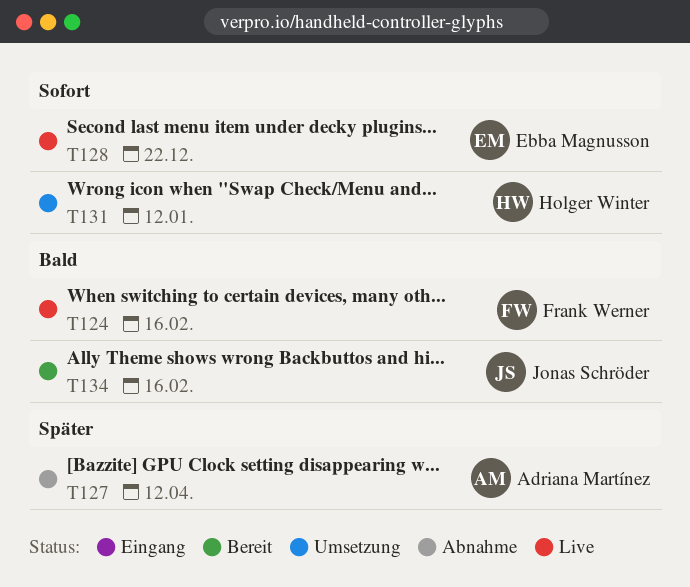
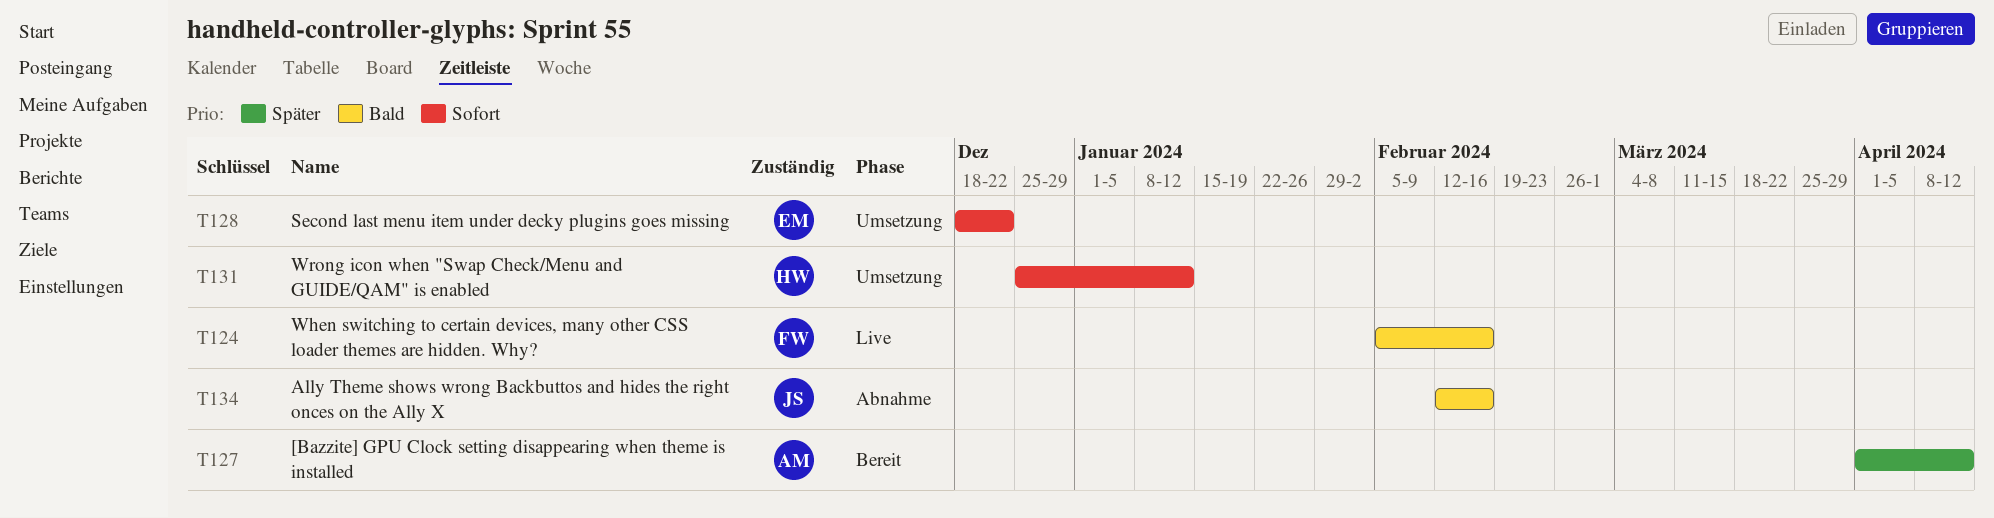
T127, status: Abnahme -> Bereit
T128, status: Live -> Umsetzung
T134, status: Bereit -> Abnahme

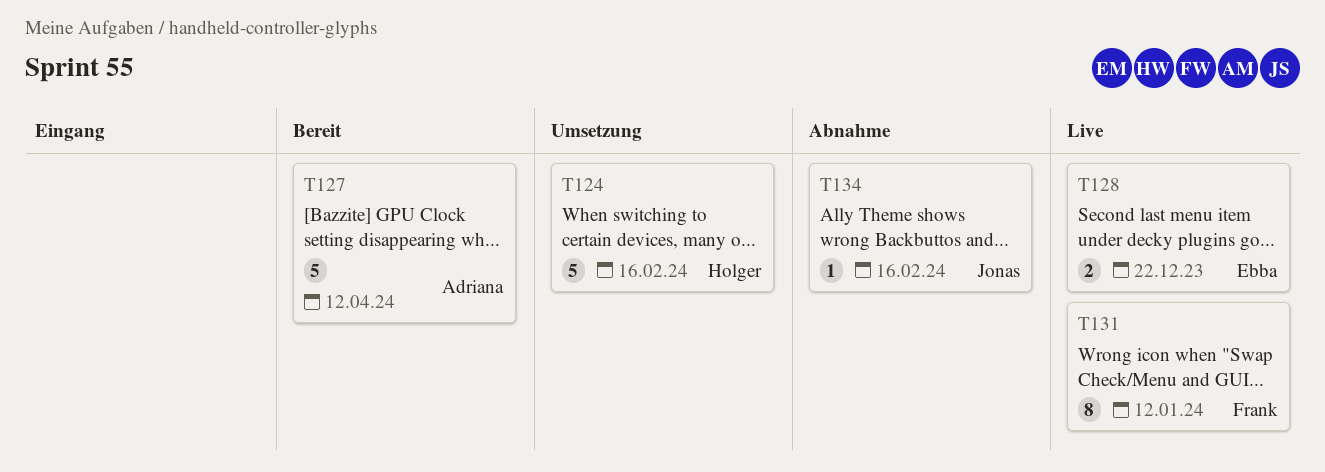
T124, status: Live -> Umsetzung
T124, owner: Frank -> Holger
T128, status: Umsetzung -> Live
T131, status: Umsetzung -> Live
T131, owner: Holger -> Frank

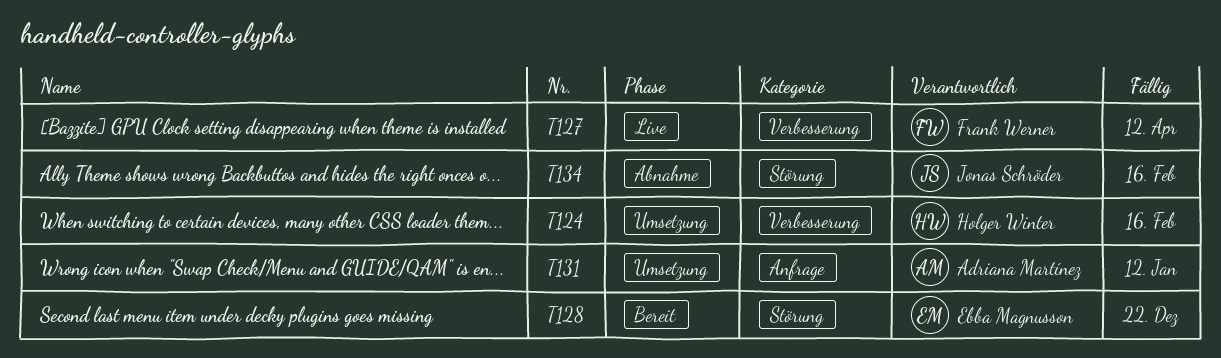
T127, status: Bereit -> Live
T127, owner: Adriana Martínez -> Frank Werner
T128, status: Live -> Bereit
T131, status: Live -> Umsetzung
T131, owner: Frank Werner -> Adriana Martínez

